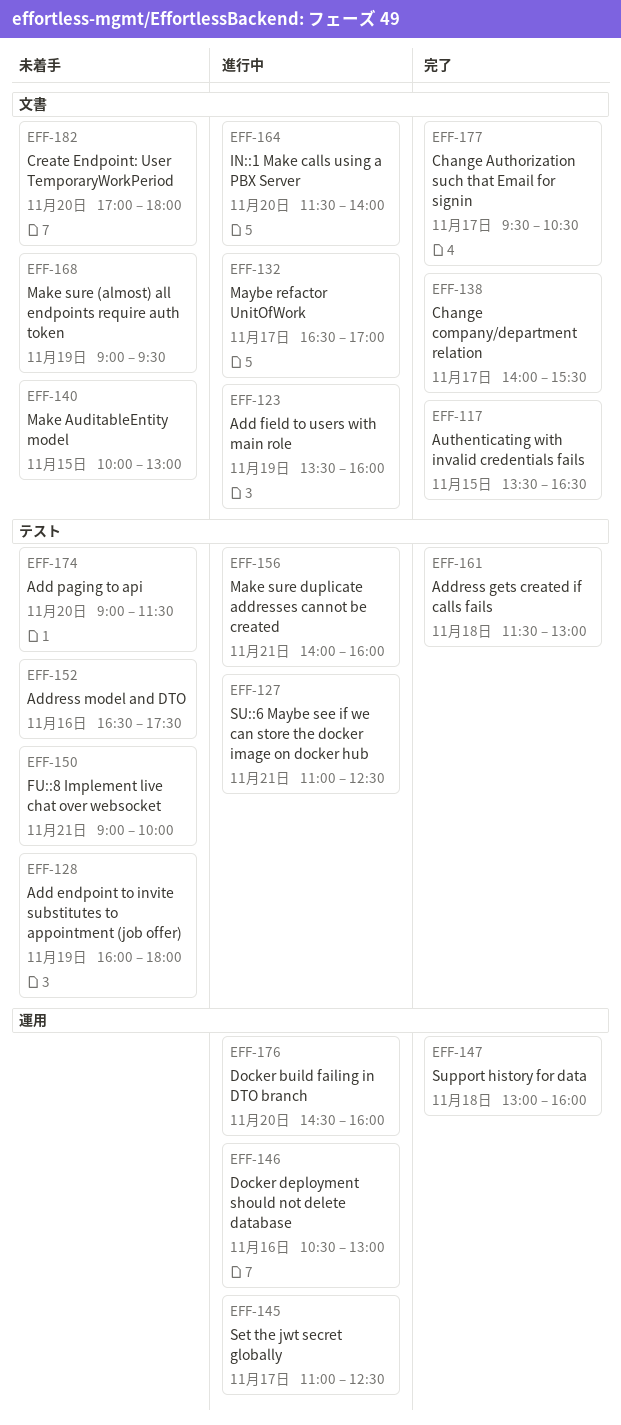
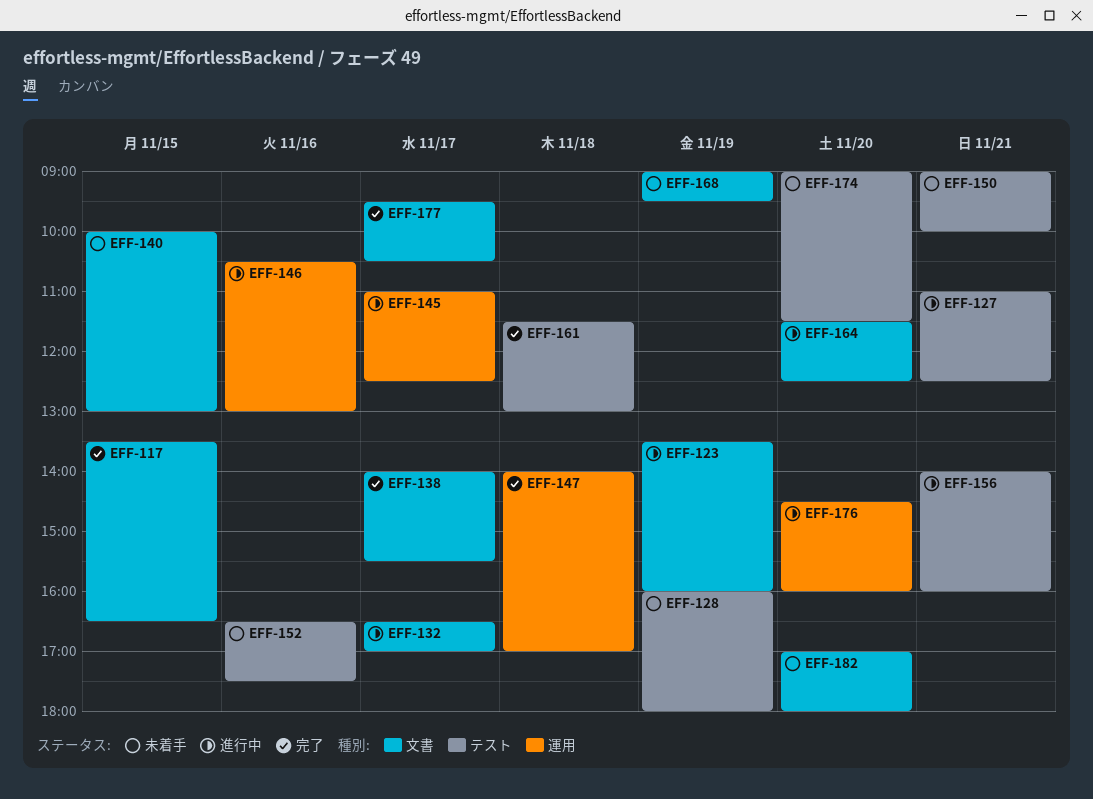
EFF-147, begins: 13:00 -> 14:00
EFF-147, ends: 16:00 -> 17:00
EFF-164, ends: 14:00 -> 12:30

